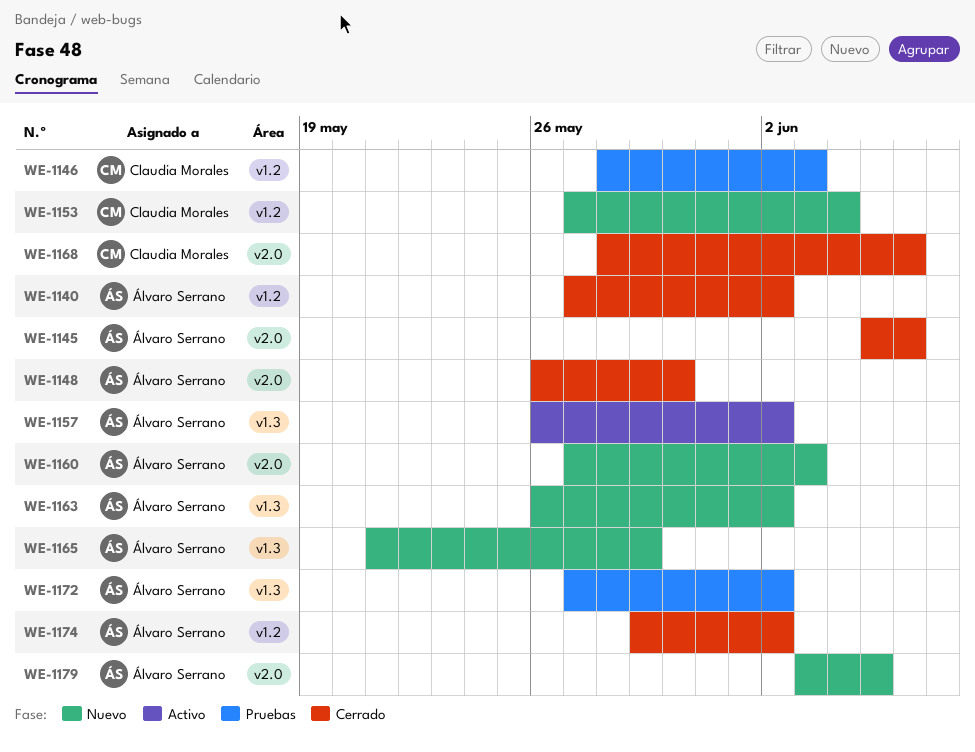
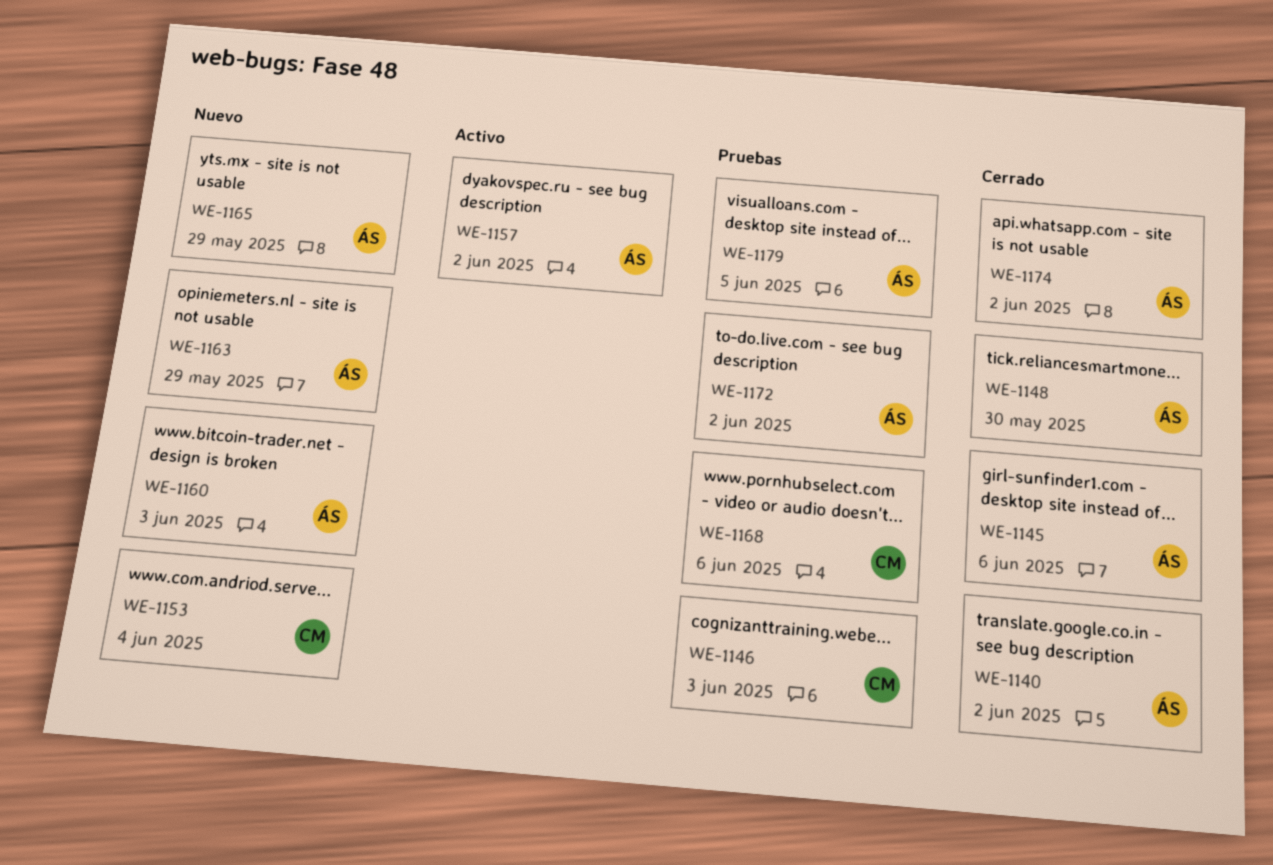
WE-1163, due: Jun 2 -> May 29
WE-1168, status: Cerrado -> Pruebas
WE-1179, status: Nuevo -> Pruebas

